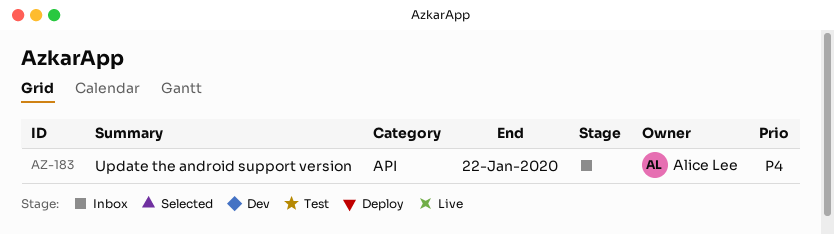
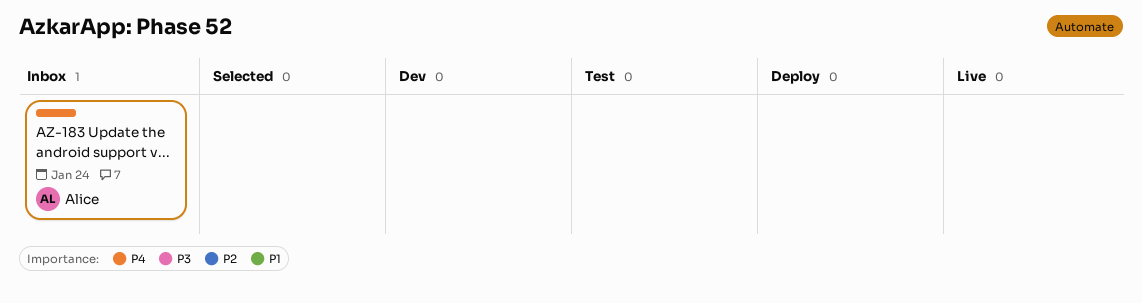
AZ-183, due: Jan 22 -> Jan 24

